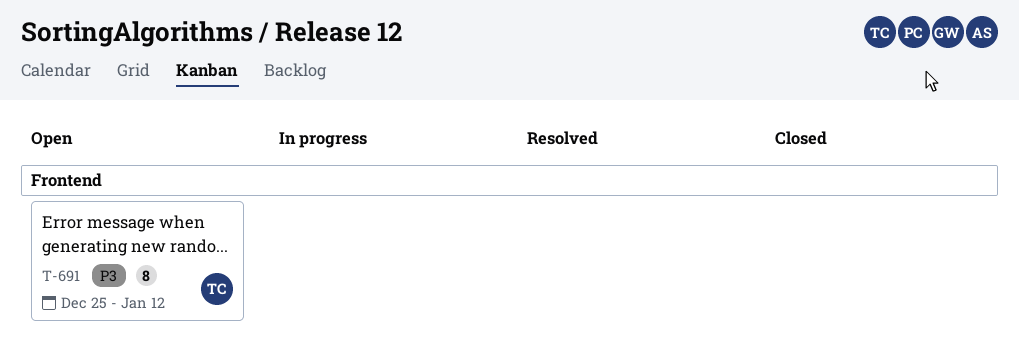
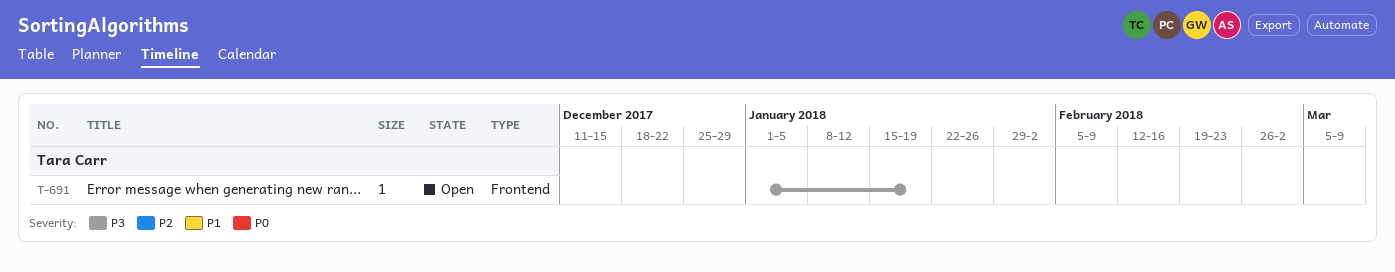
T-691, estimate: 8 -> 1
T-691, start: Dec 25 -> Jan 1
T-691, due: Jan 12 -> Jan 19

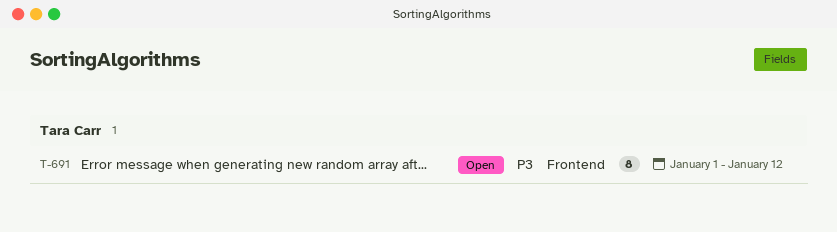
T-691, estimate: 1 -> 8
T-691, due: Jan 19 -> Jan 12

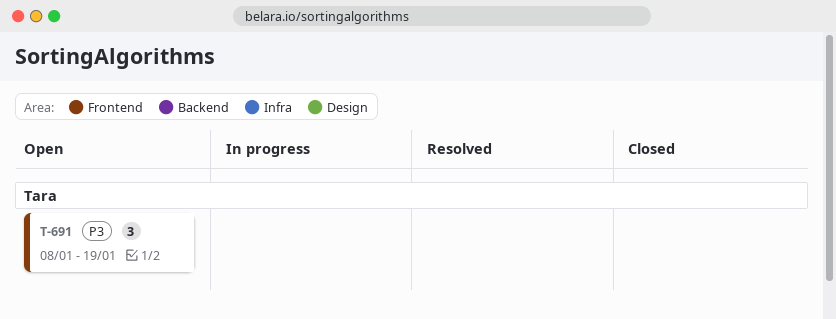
T-691, estimate: 8 -> 3
T-691, start: Jan 1 -> Jan 8
T-691, due: Jan 12 -> Jan 19

